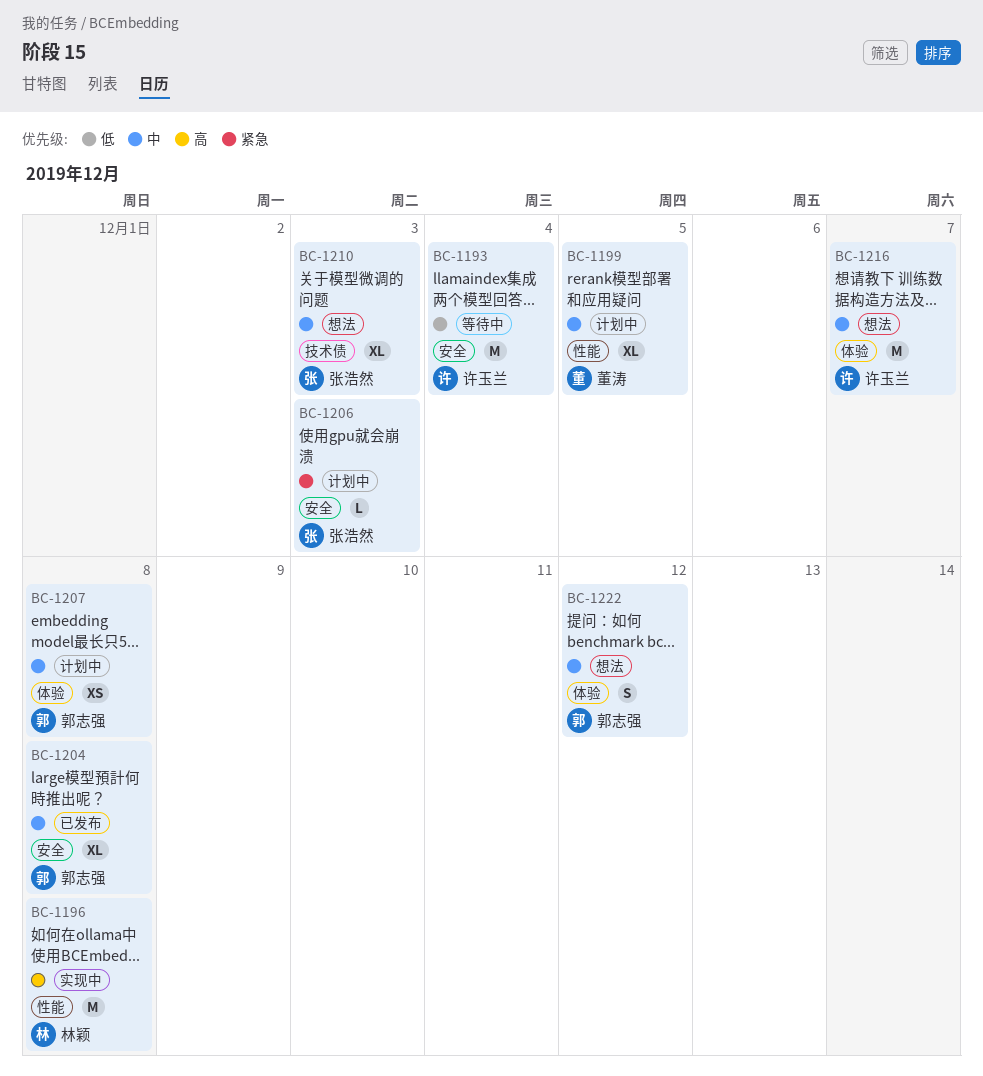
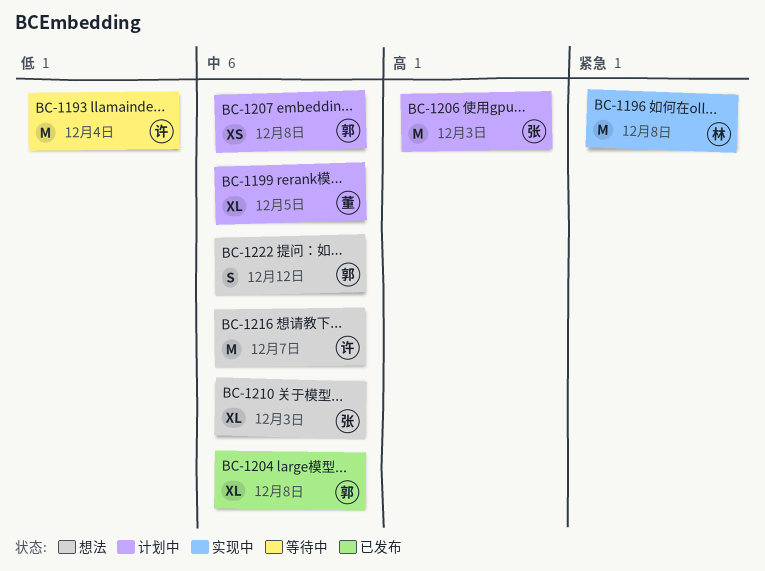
BC-1196, priority: 高 -> 紧急
BC-1206, priority: 紧急 -> 高
BC-1206, estimate: L -> M

